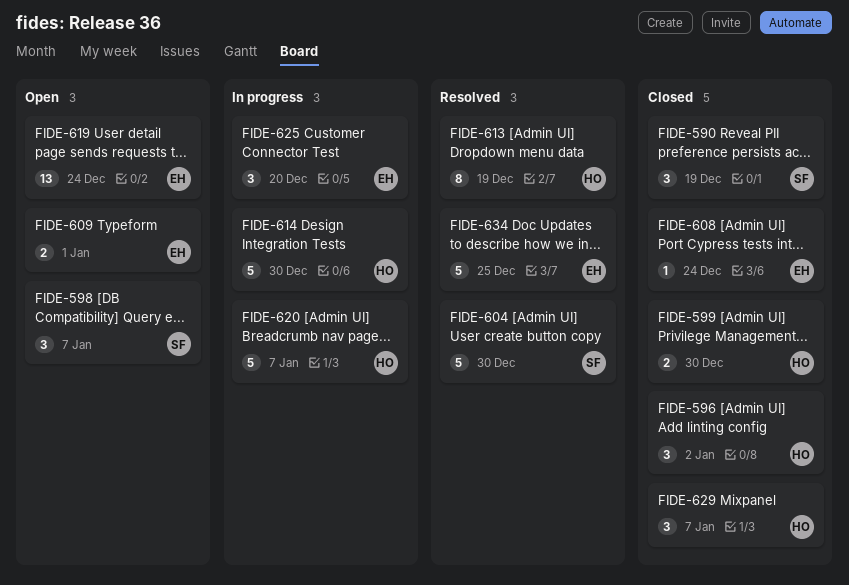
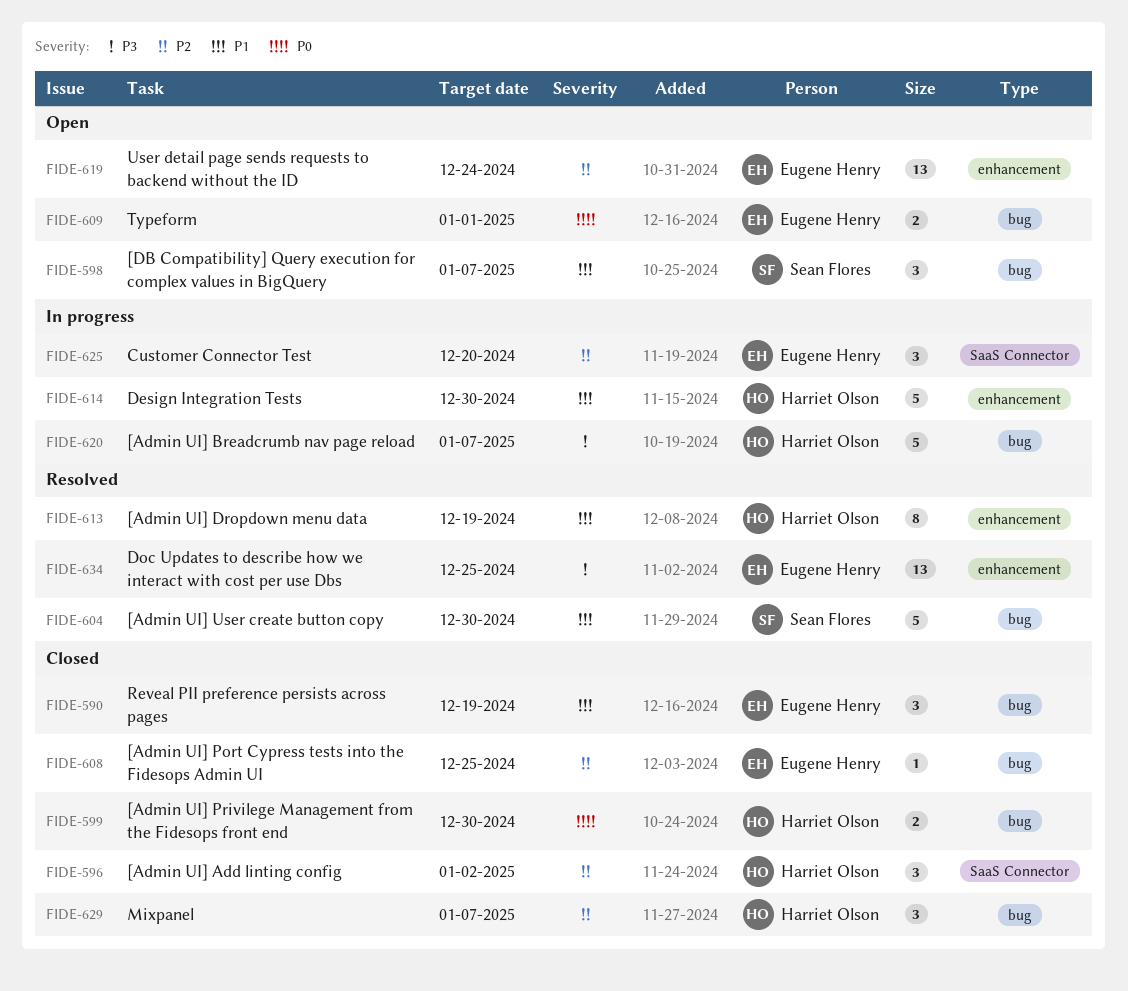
FIDE-590, owner: Sean Flores -> Eugene Henry
FIDE-608, due: Dec 24 -> Dec 25
FIDE-634, estimate: 5 -> 13

